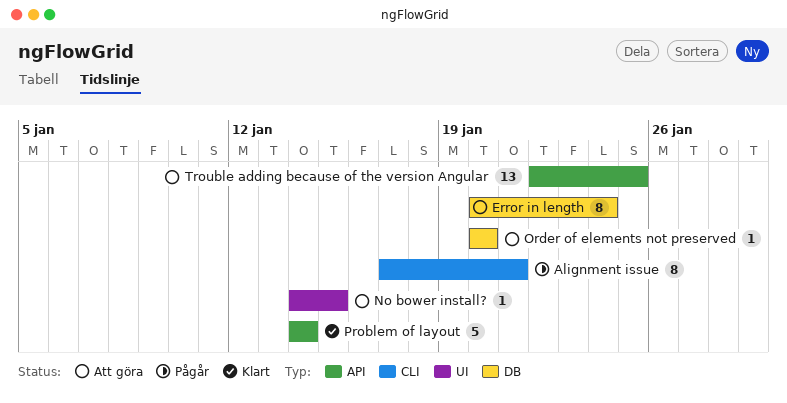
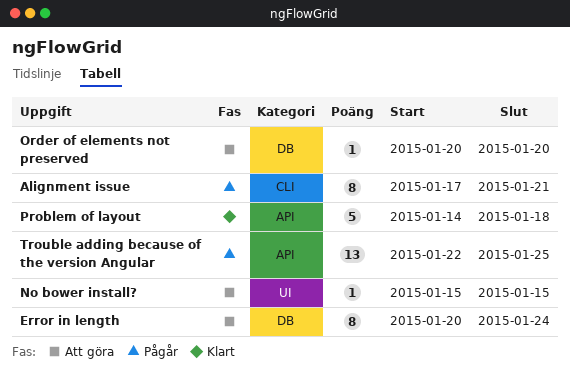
No bower install?, start: Jan 14 -> Jan 15
Problem of layout, due: Jan 14 -> Jan 18
Trouble adding because of the version Angular, status: Att göra -> Pågår

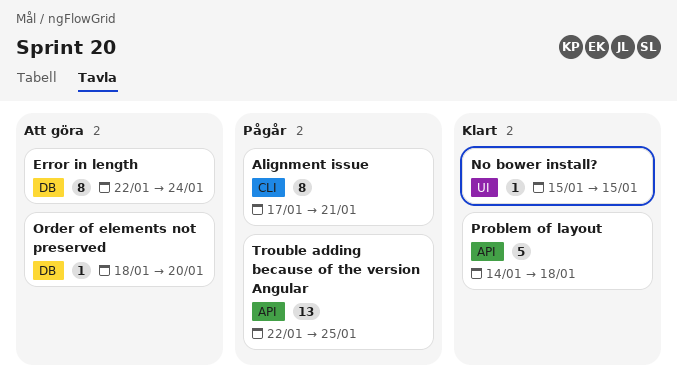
Error in length, start: Jan 20 -> Jan 22
No bower install?, status: Att göra -> Klart
Order of elements not preserved, start: Jan 20 -> Jan 18

